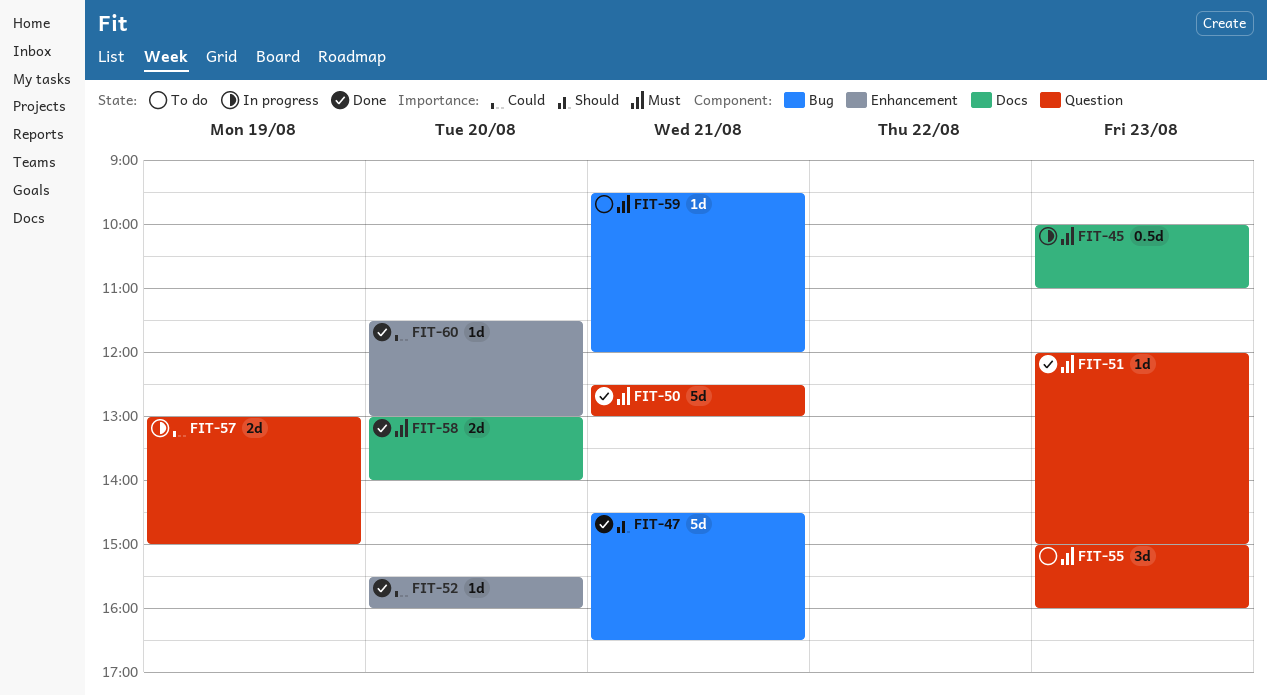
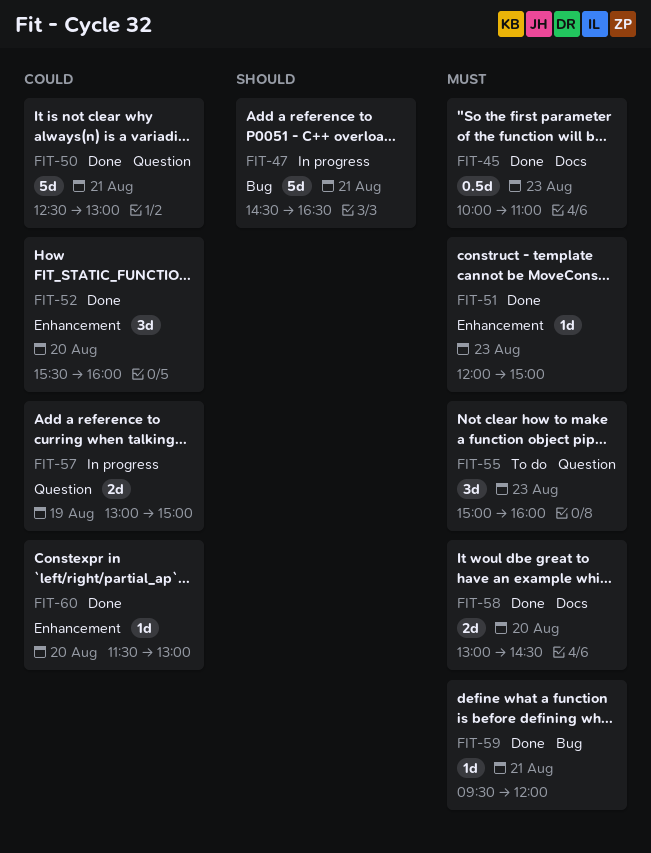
FIT-45, status: In progress -> Done
FIT-47, status: Done -> In progress
FIT-50, priority: Must -> Could
FIT-51, label: Question -> Enhancement
FIT-52, estimate: 1d -> 3d
FIT-58, ends: 14:00 -> 14:30
FIT-59, status: To do -> Done

